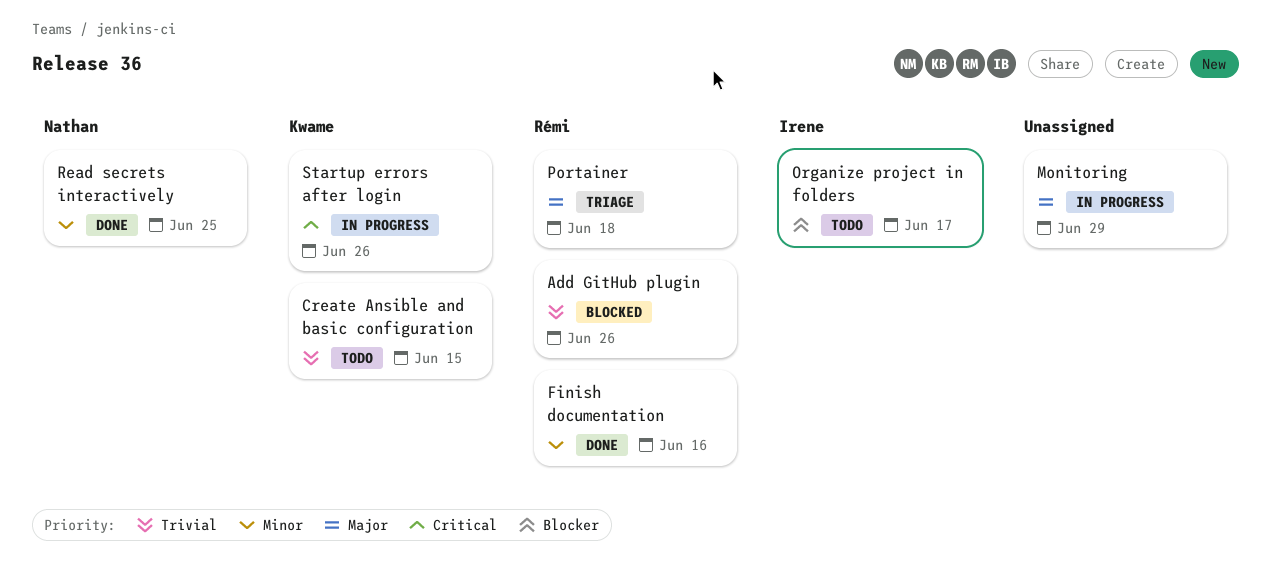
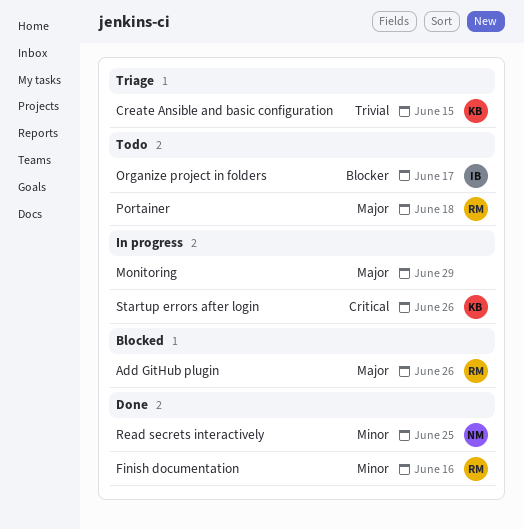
Add GitHub plugin, priority: Trivial -> Major
Create Ansible and basic configuration, status: Todo -> Triage
Portainer, status: Triage -> Todo

